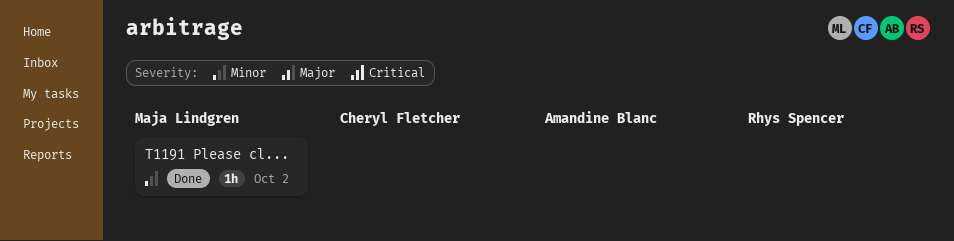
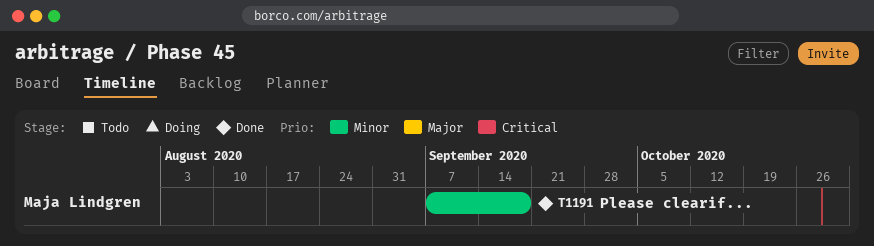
T1191, due: Oct 2 -> Sep 18

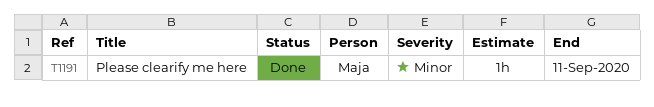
T1191, due: Sep 18 -> Sep 11

